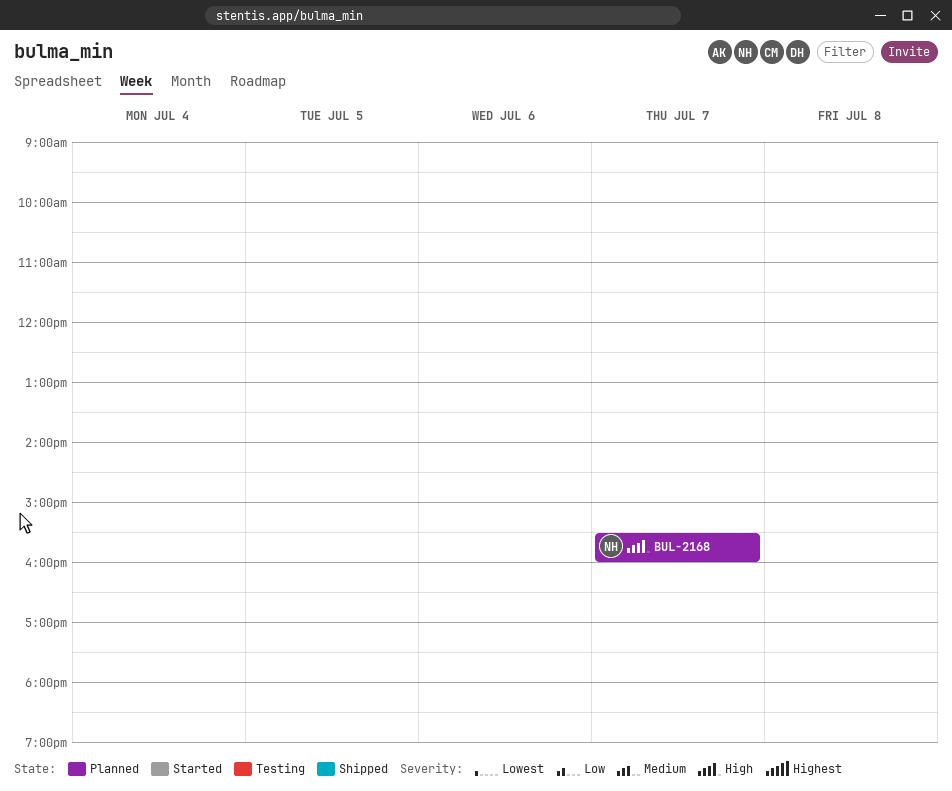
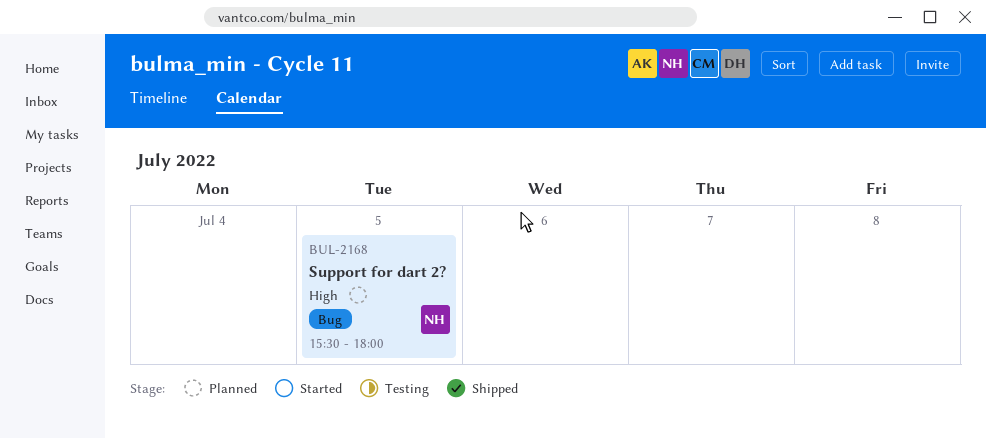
BUL-2168, day: Jul 7 -> Jul 5
BUL-2168, ends: 16:00 -> 18:00

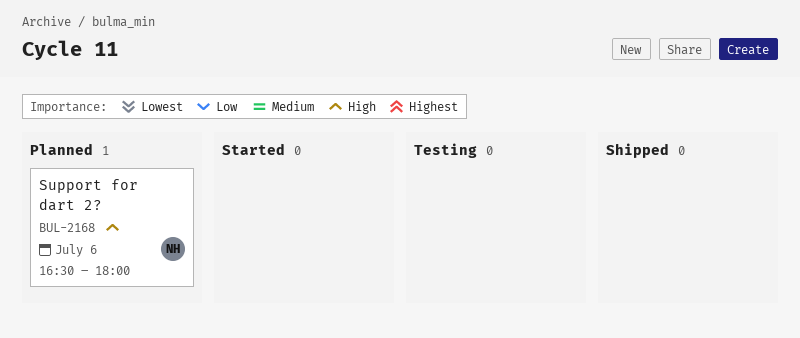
BUL-2168, day: Jul 5 -> Jul 6
BUL-2168, begins: 15:30 -> 16:30

